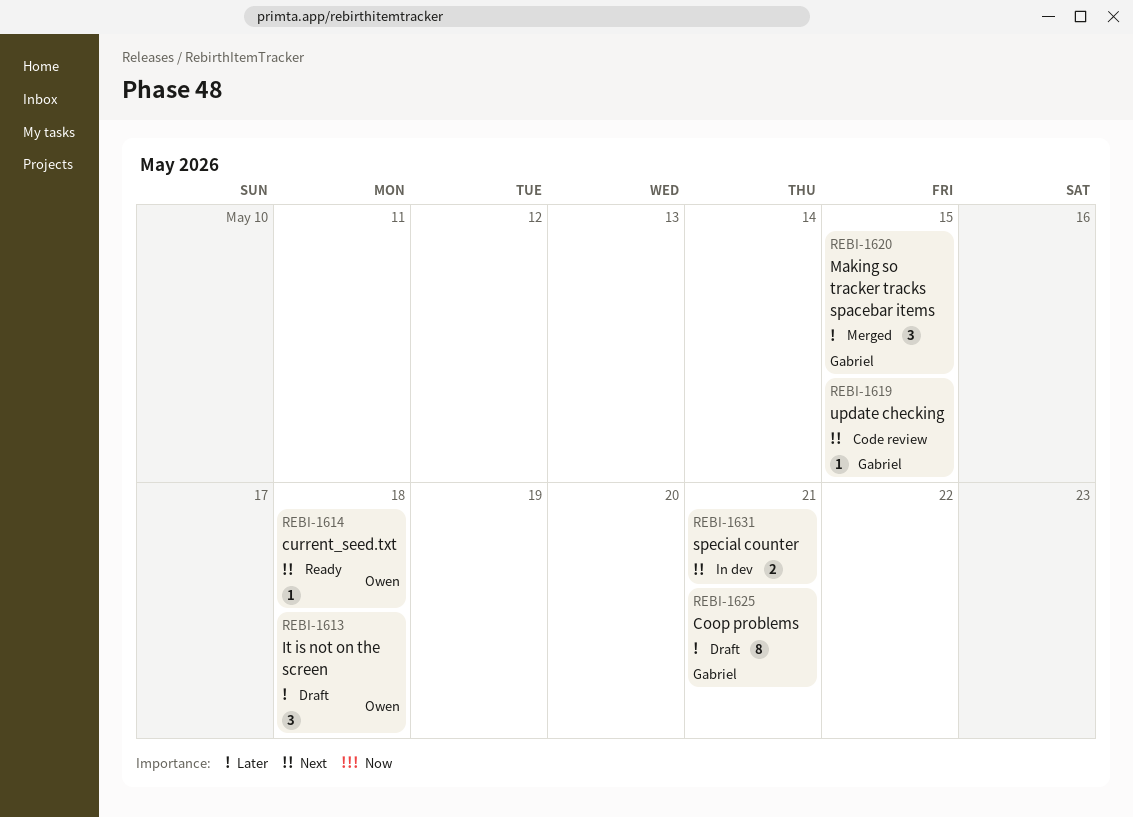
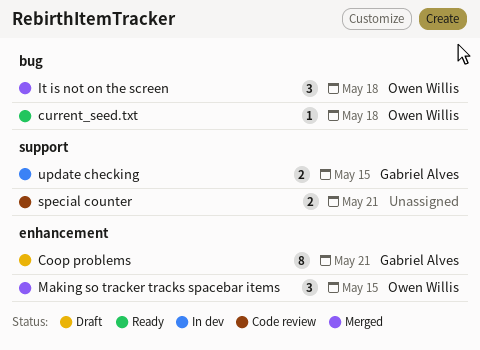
It is not on the screen, status: Draft -> Merged
Making so tracker tracks spacebar items, owner: Gabriel Alves -> Owen Willis
special counter, status: In dev -> Code review
update checking, status: Code review -> In dev
update checking, estimate: 1 -> 2

